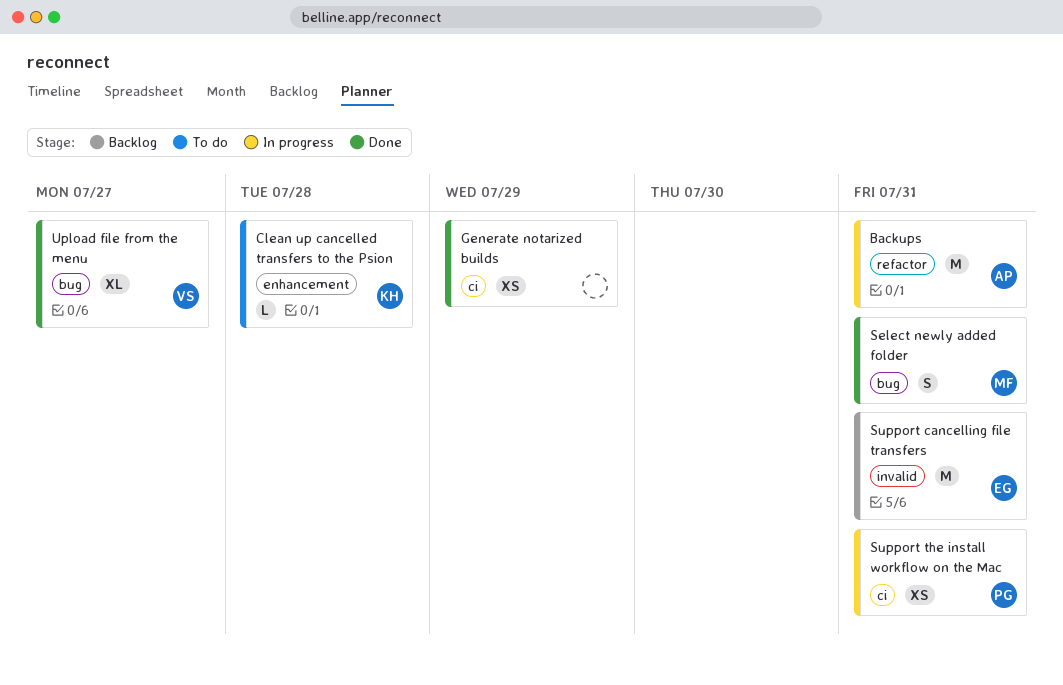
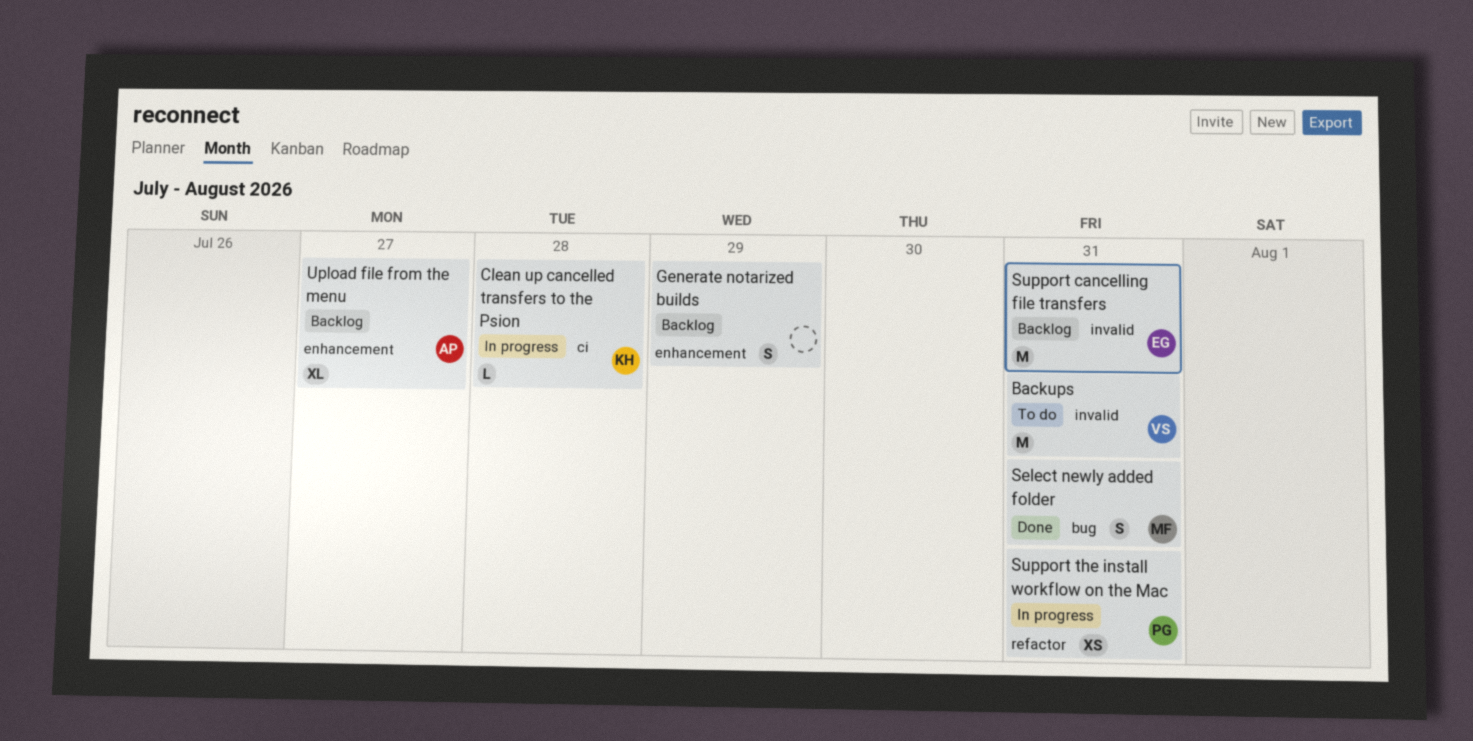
Backups, status: In progress -> To do
Backups, owner: AP -> VS
Backups, label: refactor -> invalid
Clean up cancelled transfers to the Psion, status: To do -> In progress
Clean up cancelled transfers to the Psion, label: enhancement -> ci
Generate notarized builds, status: Done -> Backlog
Generate notarized builds, label: ci -> enhancement
Generate notarized builds, estimate: XS -> S
Support the install workflow on the Mac, label: ci -> refactor
Upload file from the menu, status: Done -> Backlog
Upload file from the menu, owner: VS -> AP
Upload file from the menu, label: bug -> enhancement

